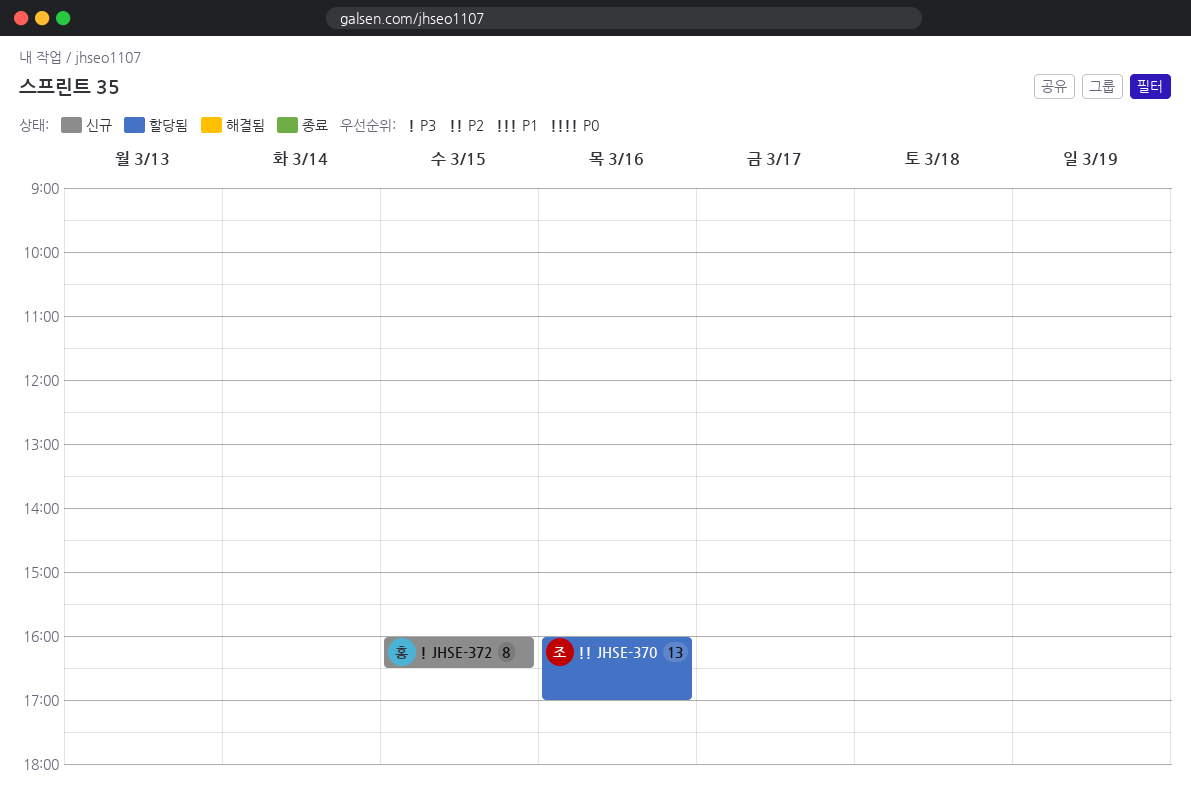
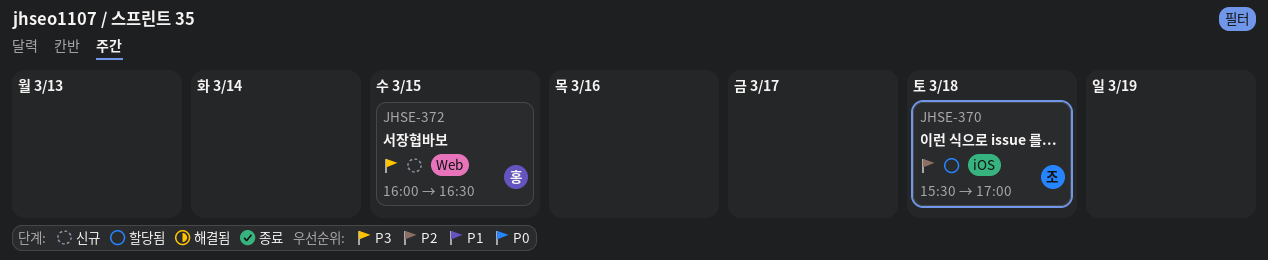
JHSE-370, day: Mar 16 -> Mar 18
JHSE-370, begins: 16:00 -> 15:30

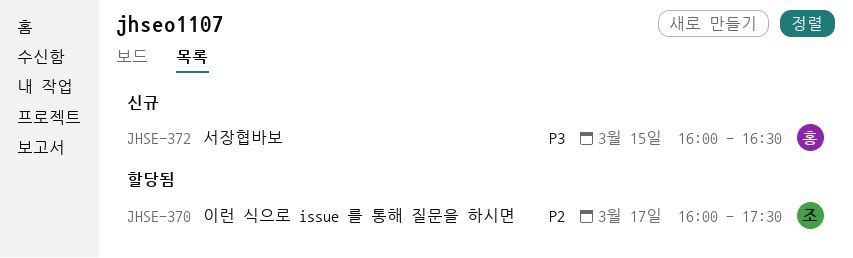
JHSE-370, day: Mar 18 -> Mar 17
JHSE-370, begins: 15:30 -> 16:00
JHSE-370, ends: 17:00 -> 17:30

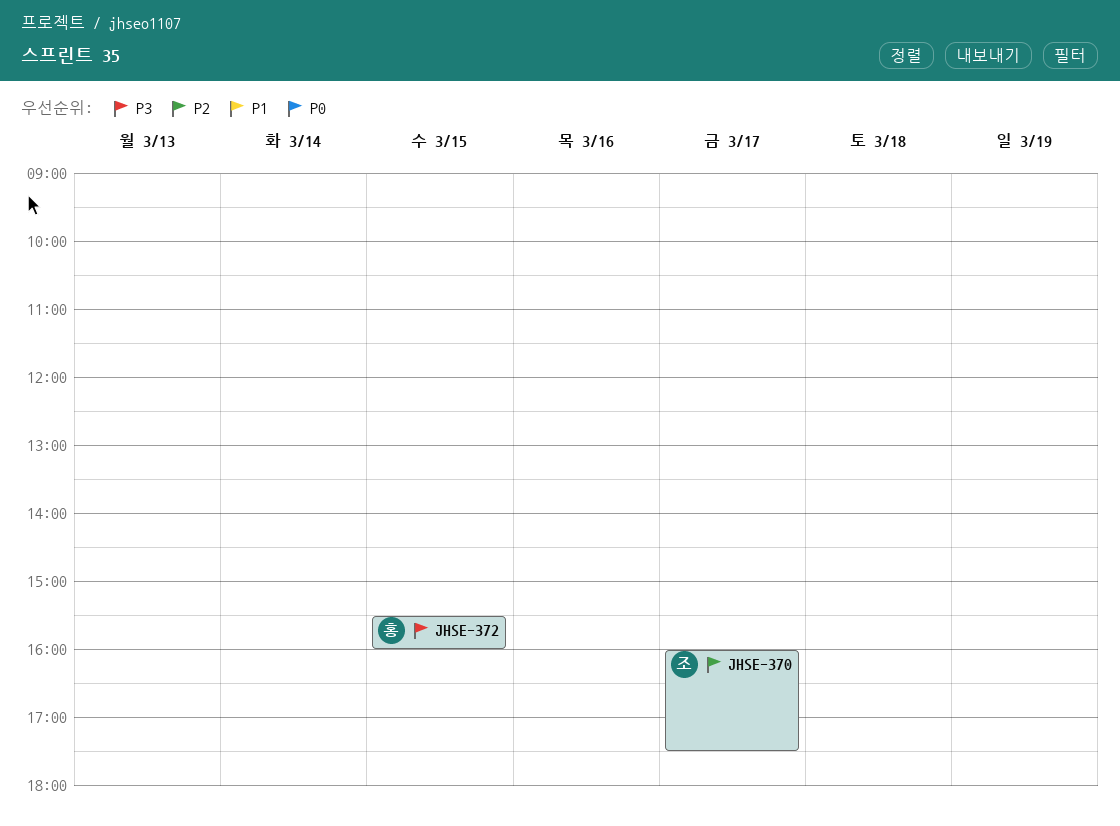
JHSE-372, begins: 16:00 -> 15:30
JHSE-372, ends: 16:30 -> 16:00

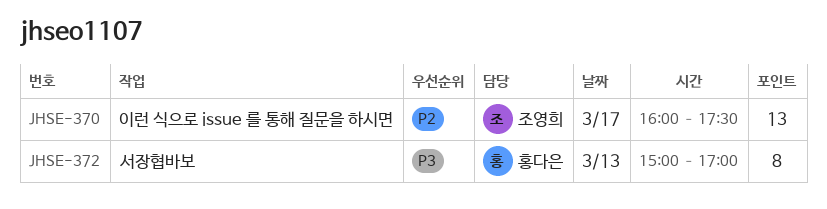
JHSE-372, day: Mar 15 -> Mar 13
JHSE-372, begins: 15:30 -> 15:00
JHSE-372, ends: 16:00 -> 17:00

